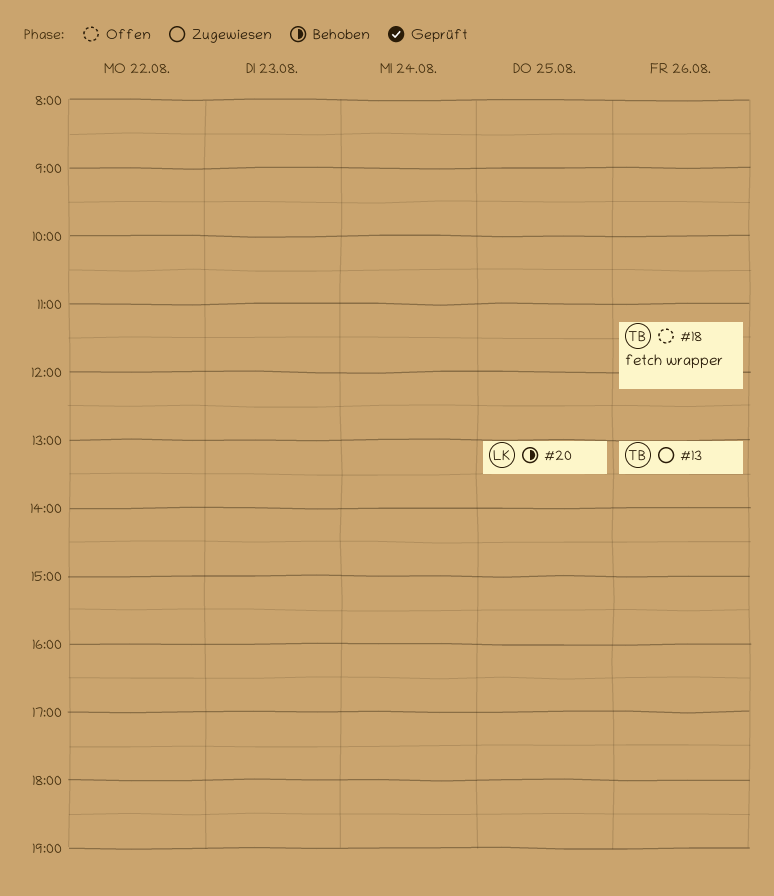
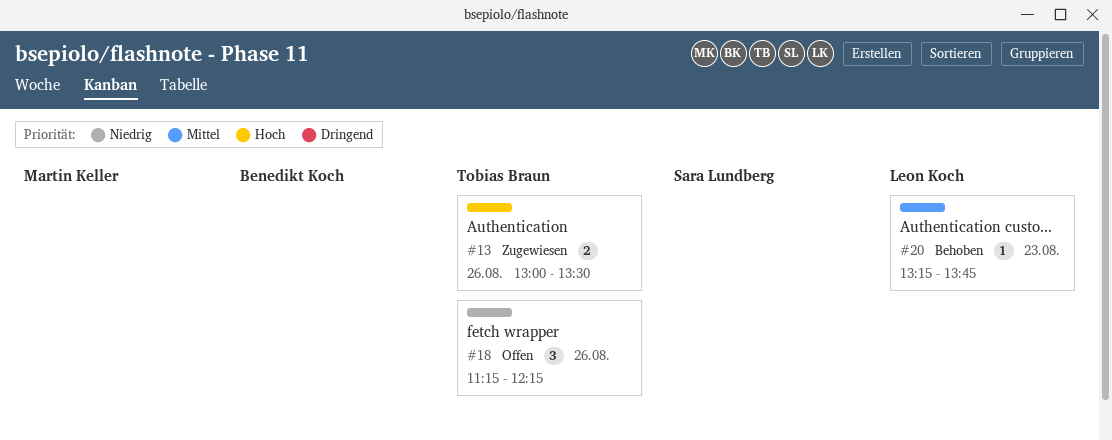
#20, day: Aug 25 -> Aug 23
#20, begins: 13:00 -> 13:15
#20, ends: 13:30 -> 13:45

